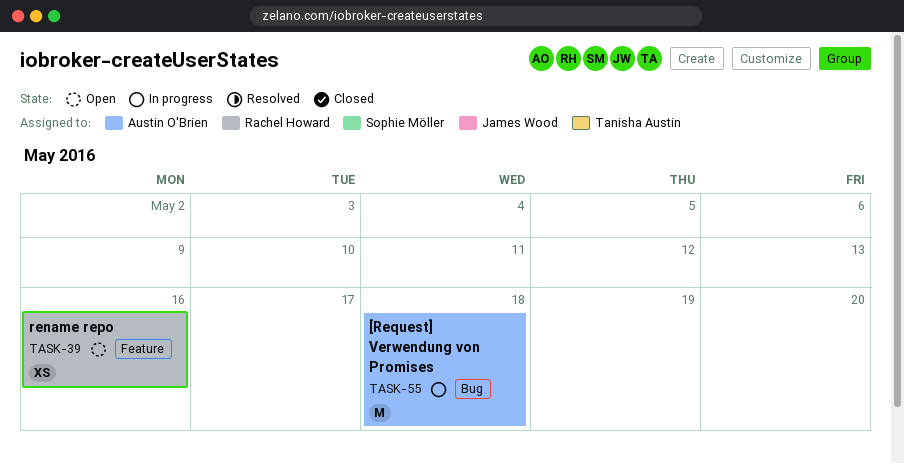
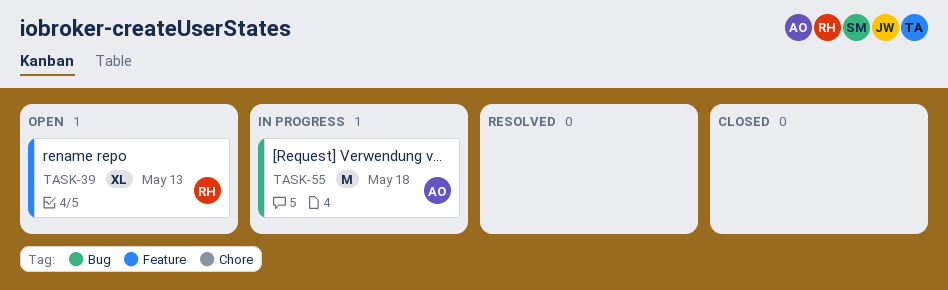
TASK-39, estimate: XS -> XL
TASK-39, due: May 16 -> May 13

